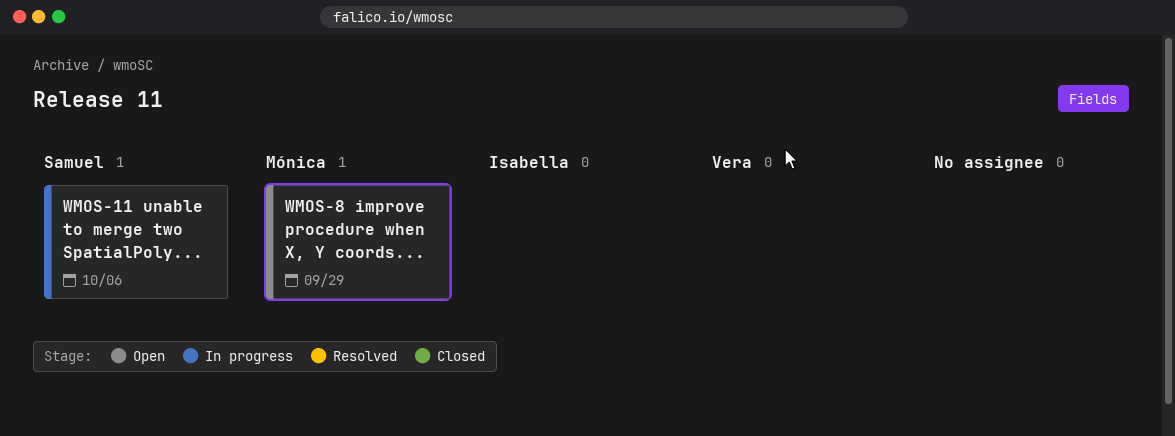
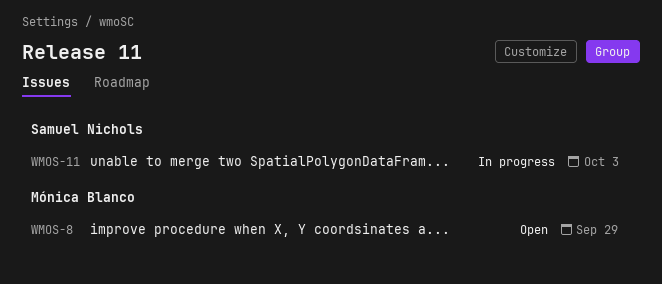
WMOS-11, due: Oct 6 -> Oct 3

